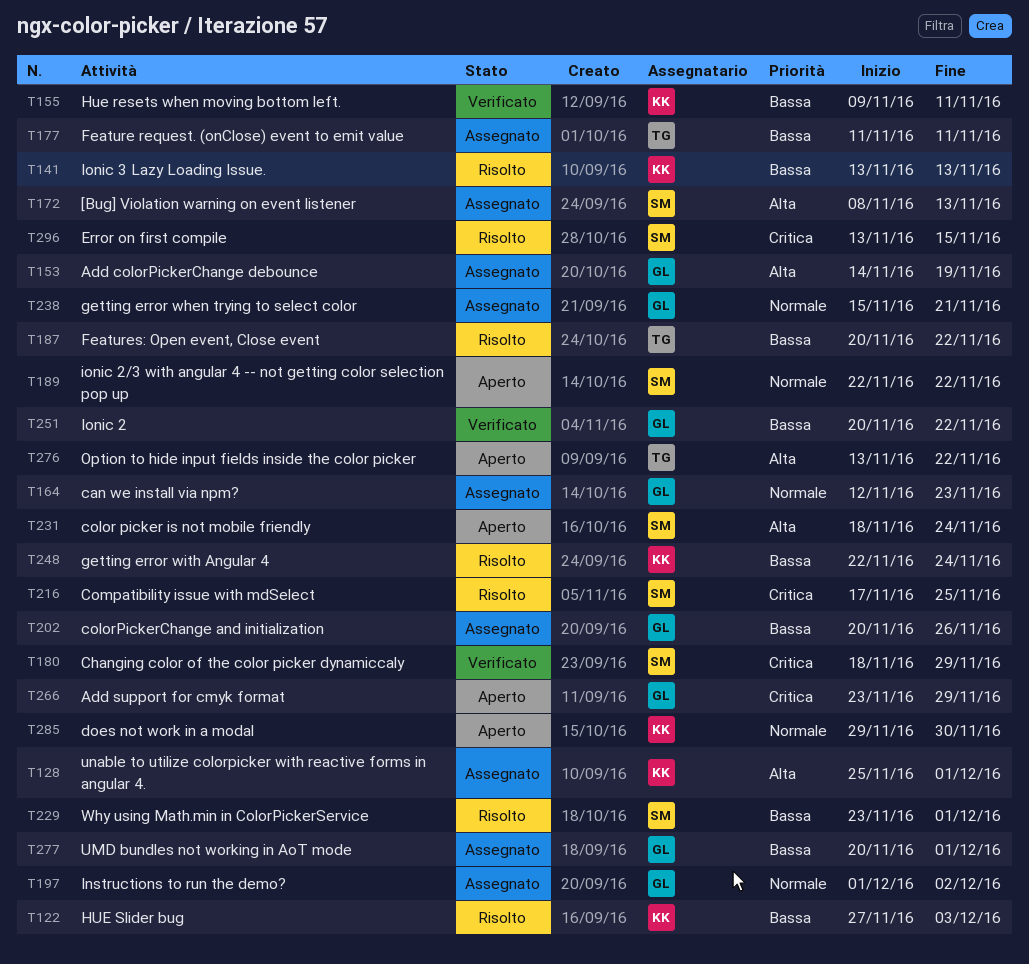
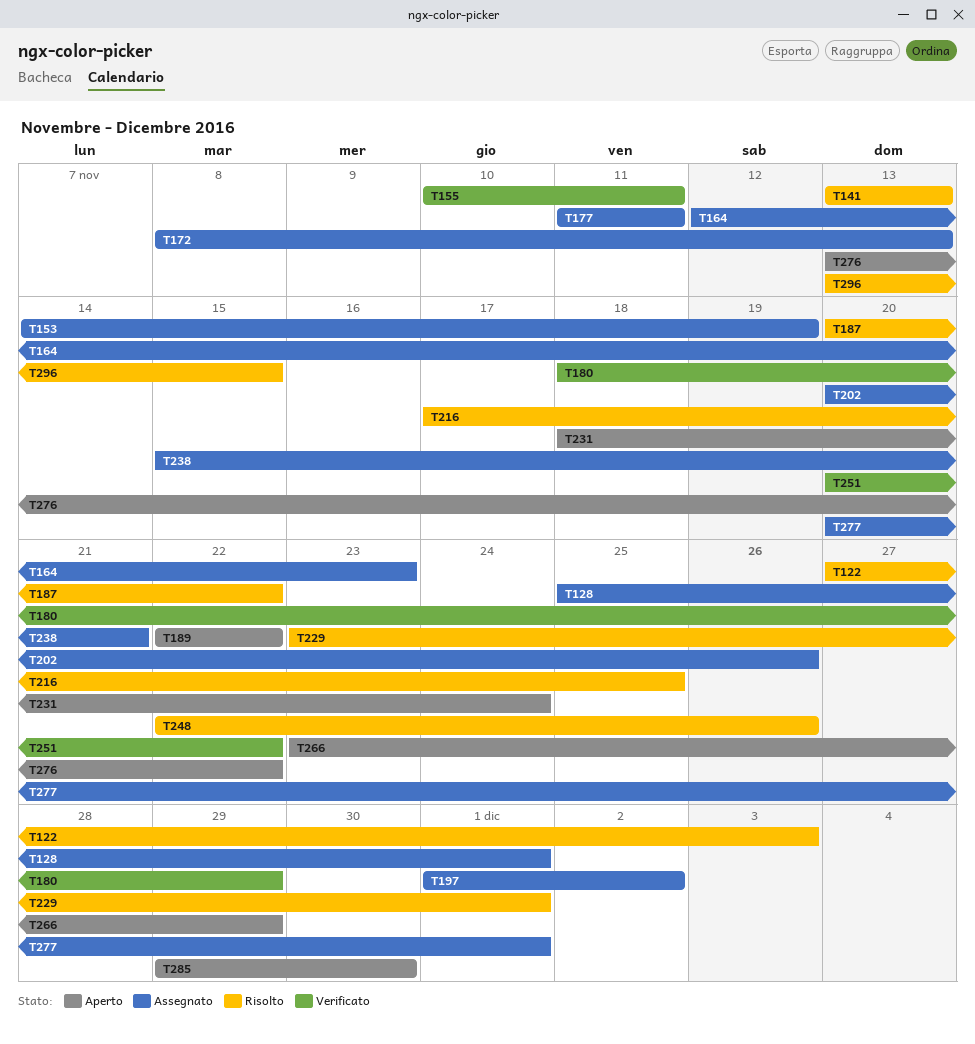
T155, start: Nov 9 -> Nov 10
T248, due: Nov 24 -> Nov 26

